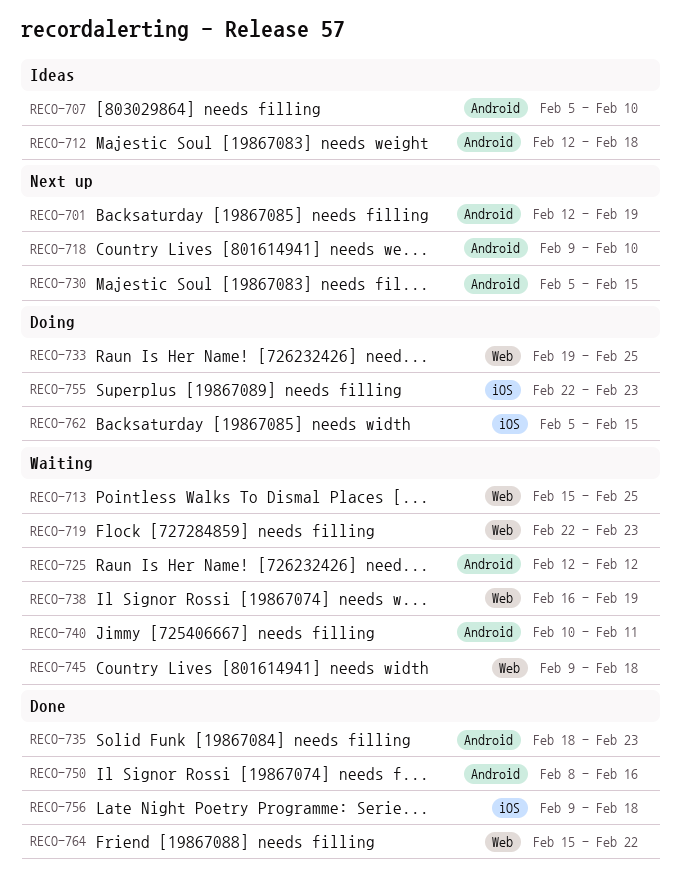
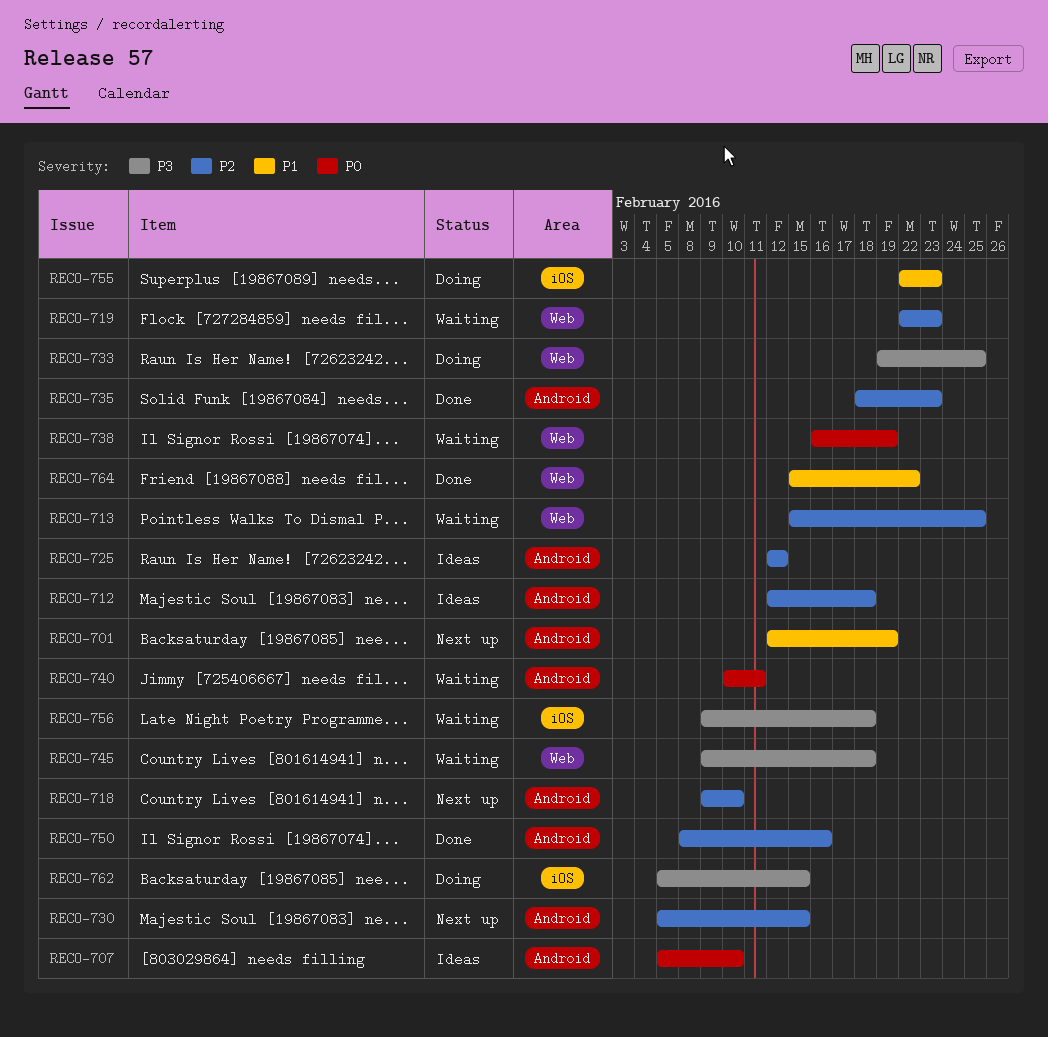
RECO-725, status: Waiting -> Ideas
RECO-756, status: Done -> Waiting

